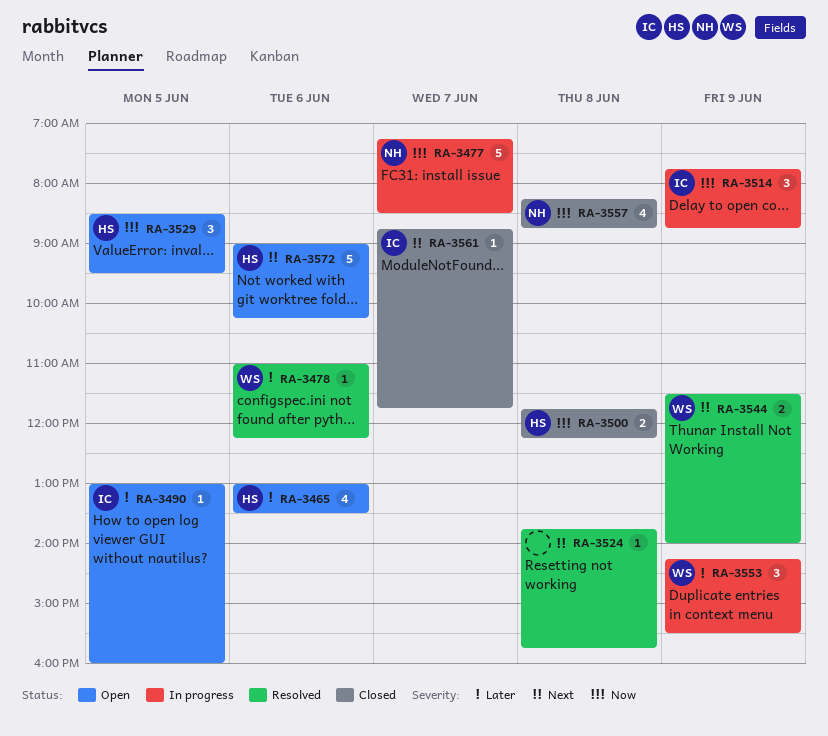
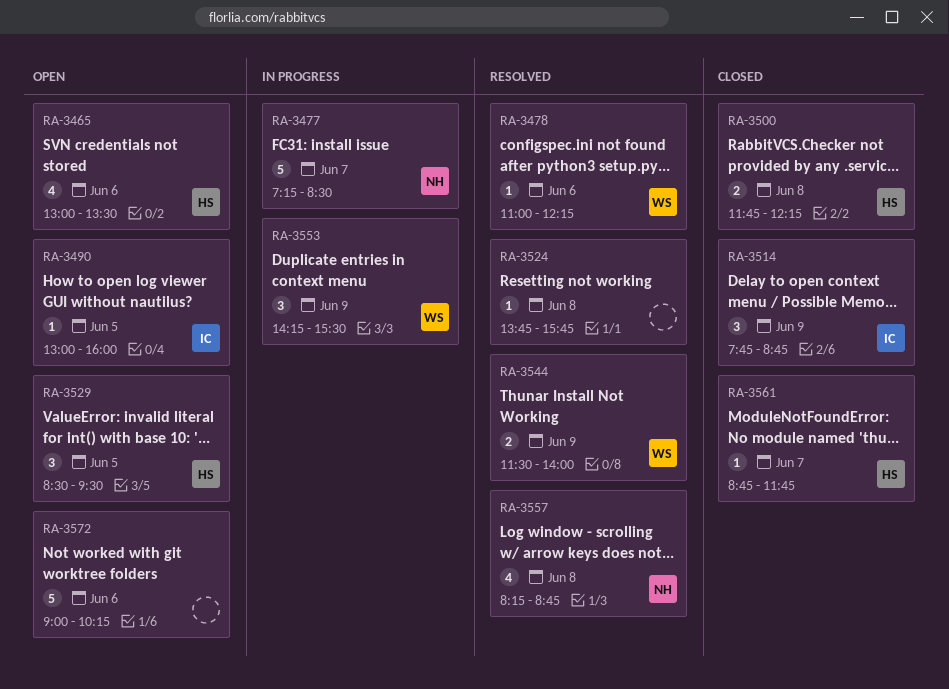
RA-3514, status: In progress -> Closed
RA-3557, status: Closed -> Resolved
RA-3561, owner: IC -> HS
RA-3572, owner: HS -> none

